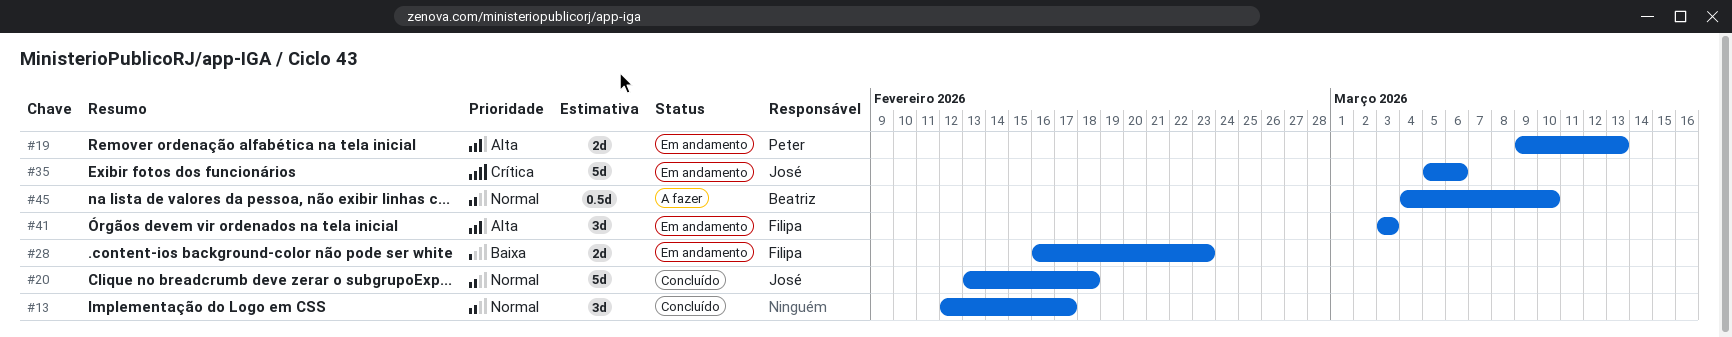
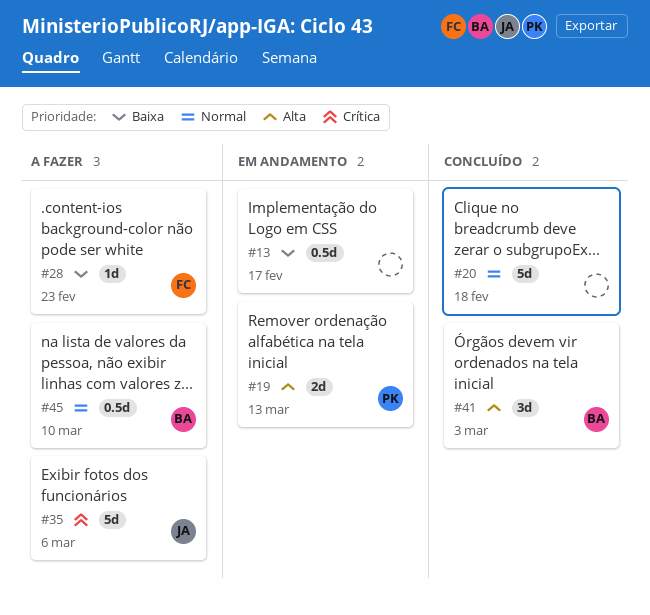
#13, status: Concluído -> Em andamento
#13, priority: Normal -> Baixa
#13, estimate: 3d -> 0.5d
#20, owner: José -> none
#28, status: Em andamento -> A fazer
#28, estimate: 2d -> 1d
#35, status: Em andamento -> A fazer
#41, status: Em andamento -> Concluído
#41, owner: Filipa -> Beatriz

